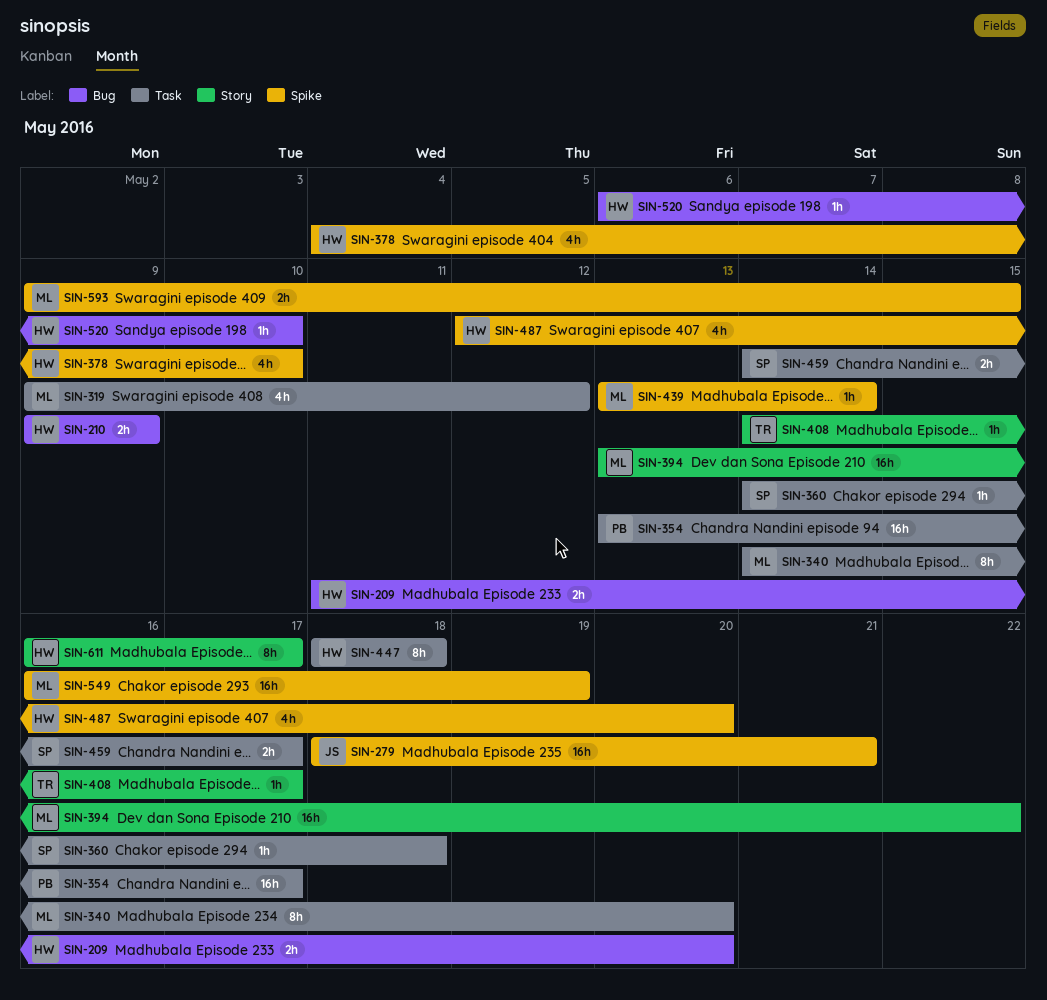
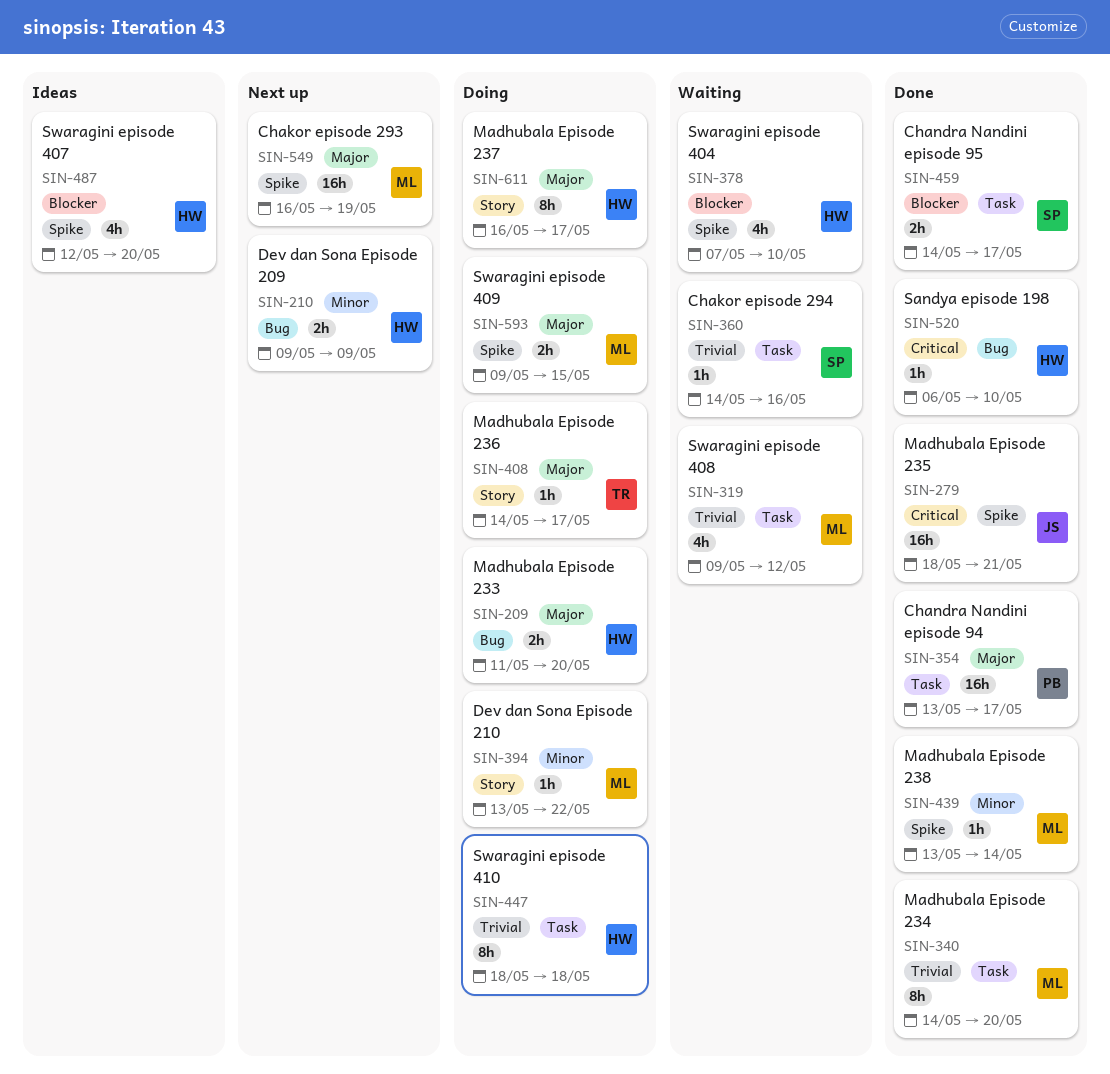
SIN-360, due: May 18 -> May 16
SIN-378, start: May 4 -> May 7
SIN-394, estimate: 16h -> 1h

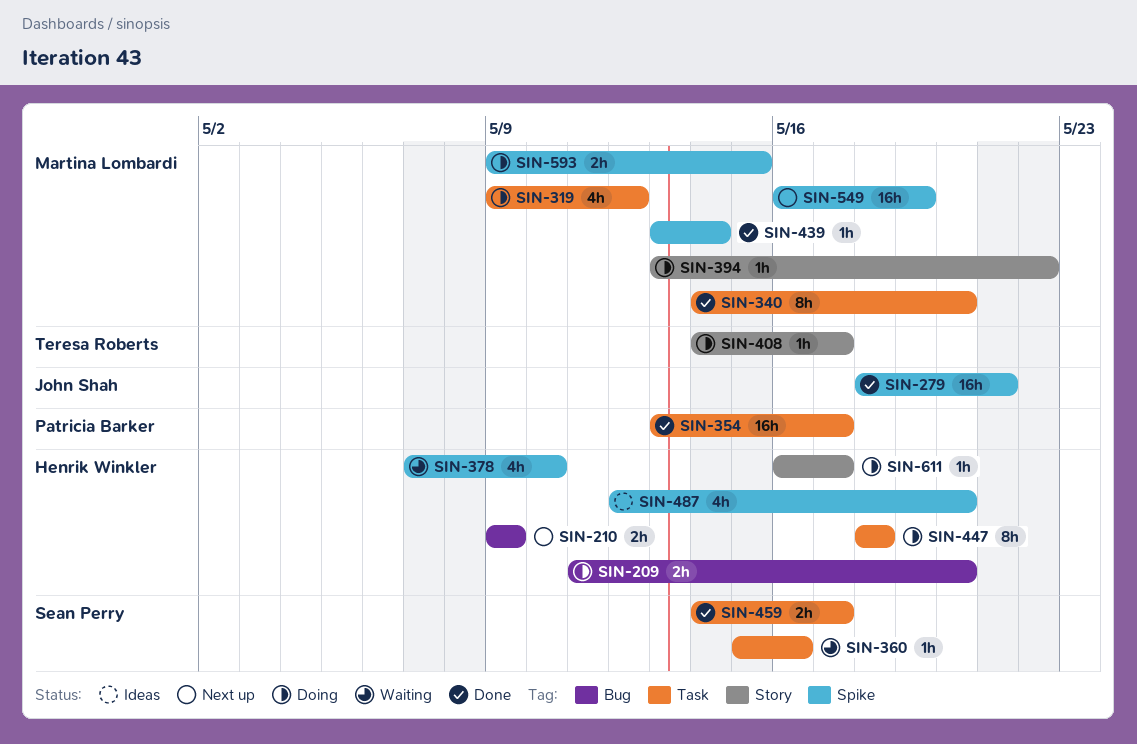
SIN-319, status: Waiting -> Doing
SIN-360, start: May 14 -> May 15
SIN-520: present -> none
SIN-611, estimate: 8h -> 1h

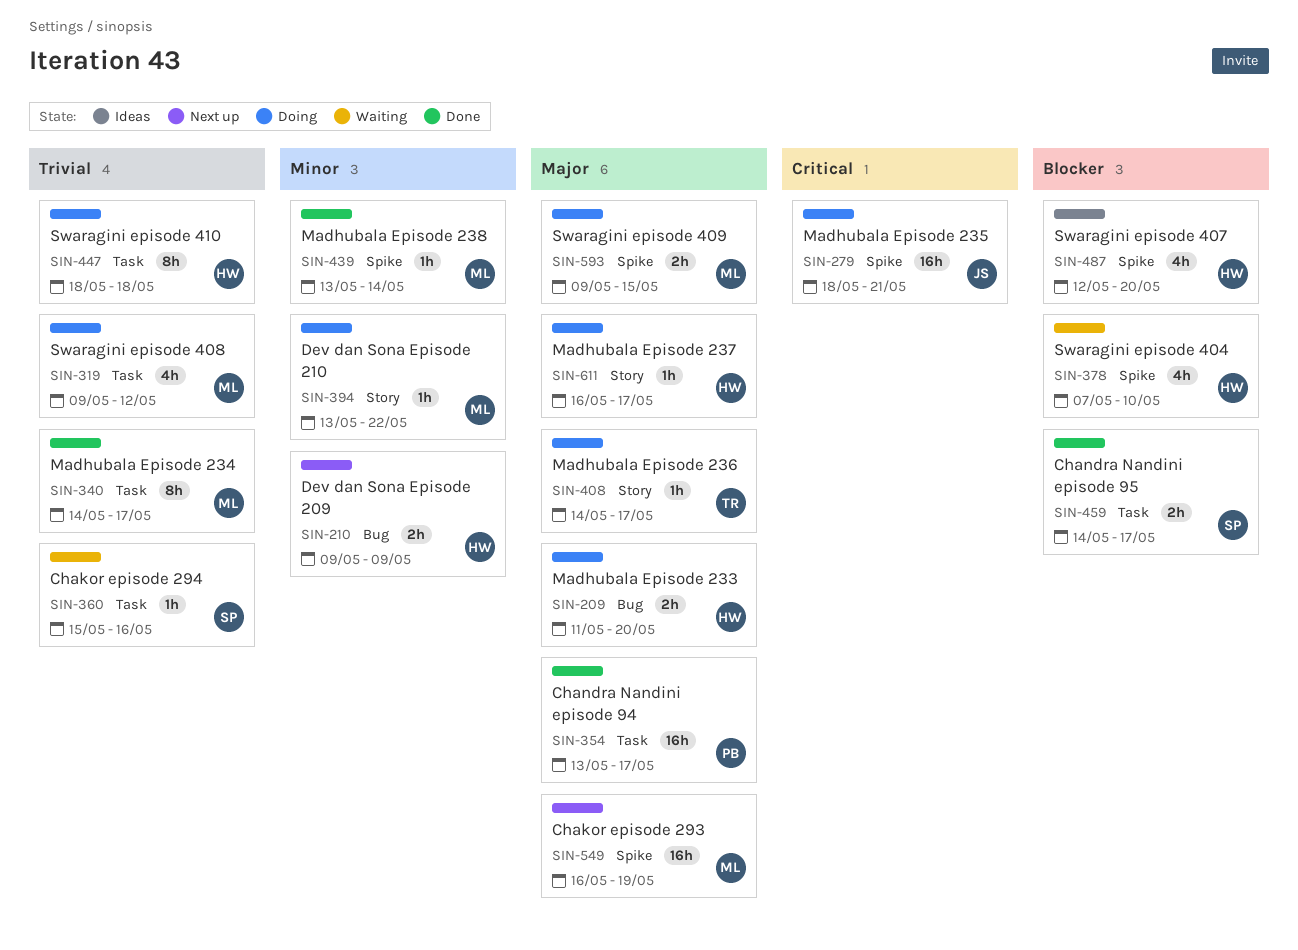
SIN-279, status: Done -> Doing
SIN-340, due: May 20 -> May 17

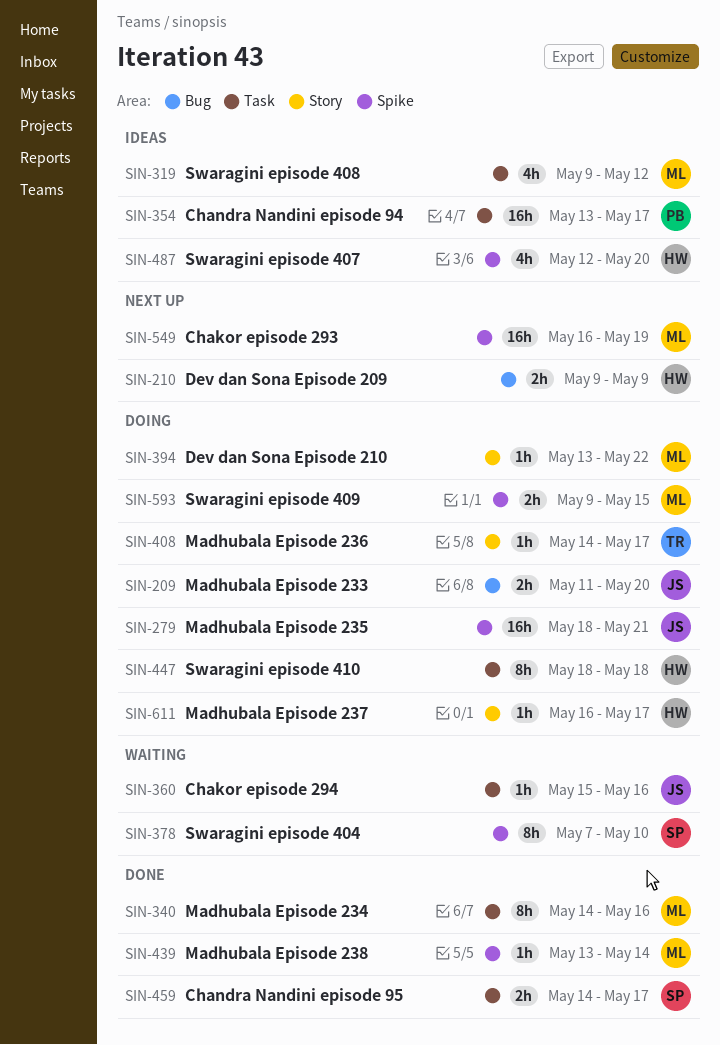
SIN-209, owner: HW -> JS
SIN-319, status: Doing -> Ideas
SIN-340, due: May 17 -> May 16
SIN-354, status: Done -> Ideas
SIN-360, owner: SP -> JS
SIN-378, owner: HW -> SP
SIN-378, estimate: 4h -> 8h

